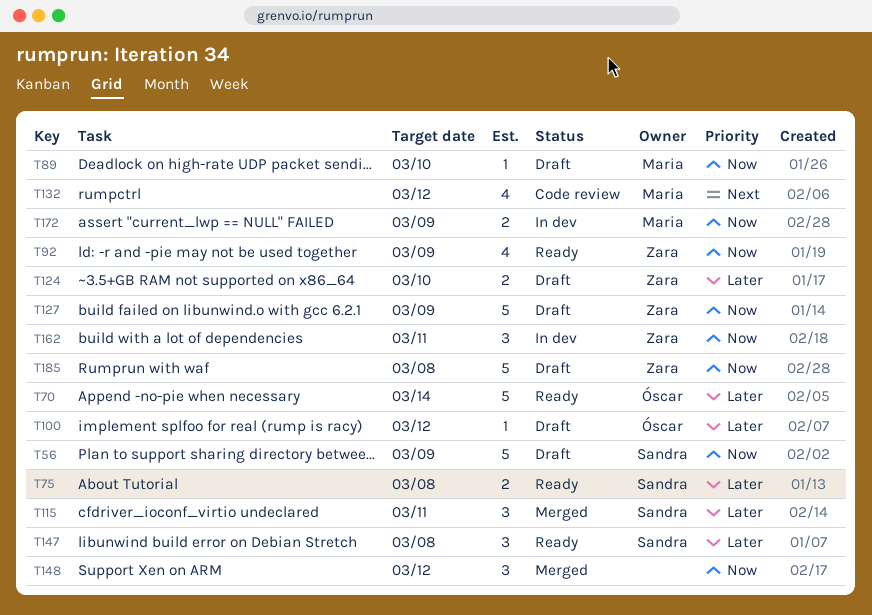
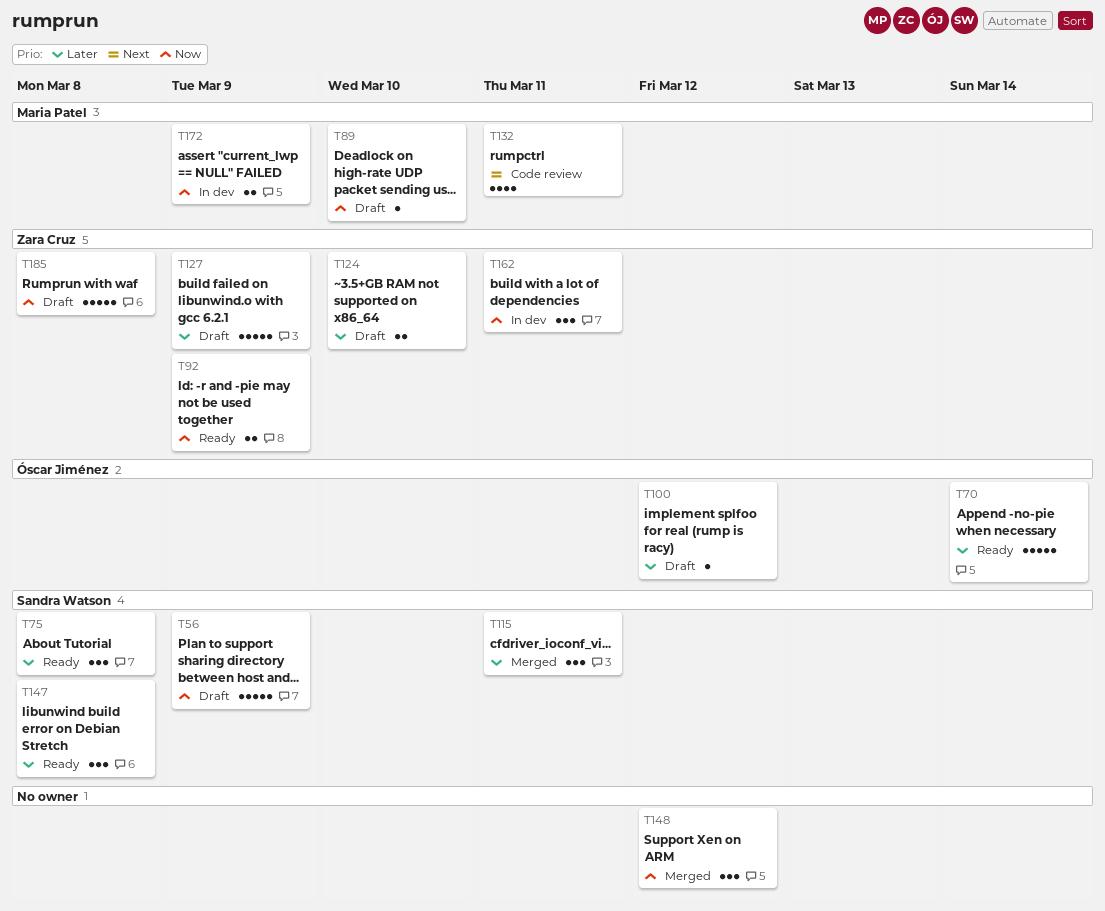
T75, estimate: 2 -> 3
T92, estimate: 4 -> 2
T127, priority: Now -> Later
T132, due: Mar 12 -> Mar 11

